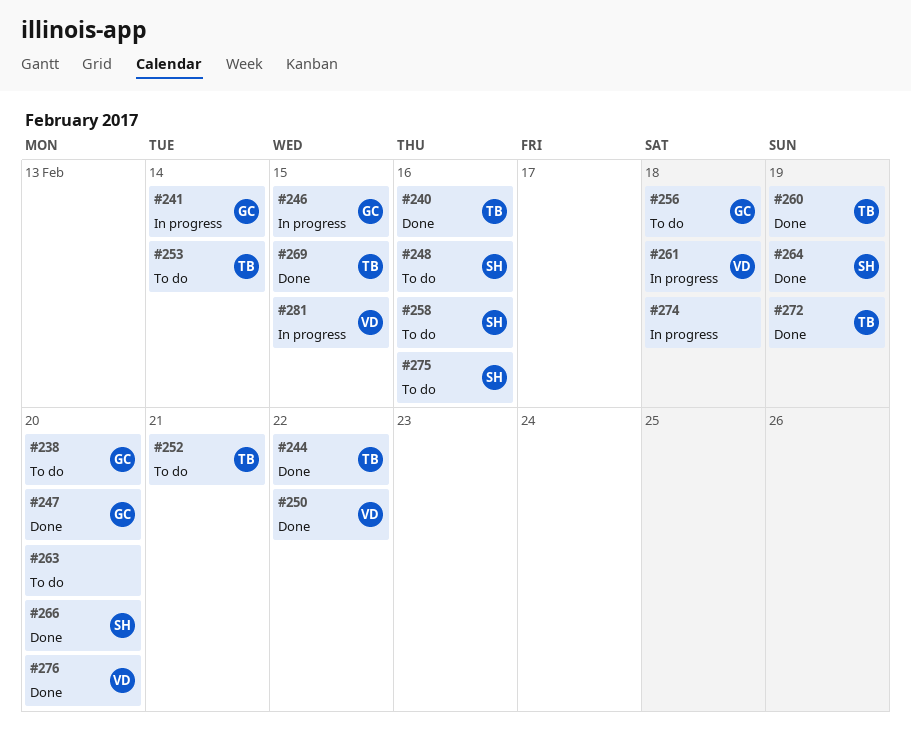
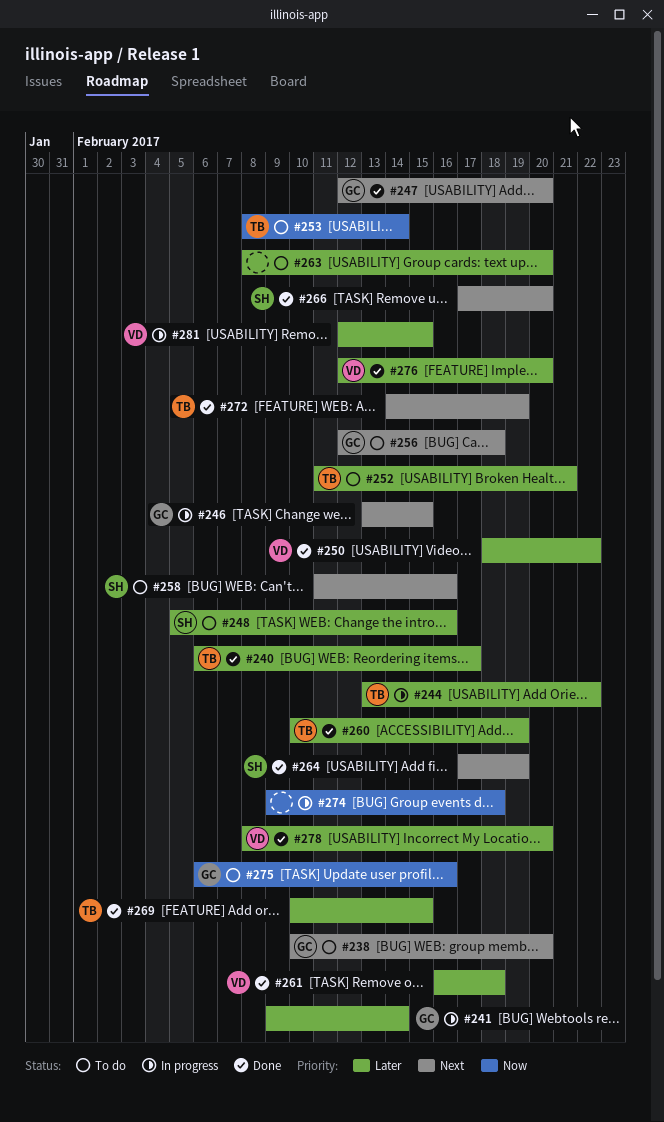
#240, due: Feb 16 -> Feb 17
#244, status: Done -> In progress
#261, status: In progress -> Done
#275, owner: SH -> GC
#278: none -> present

